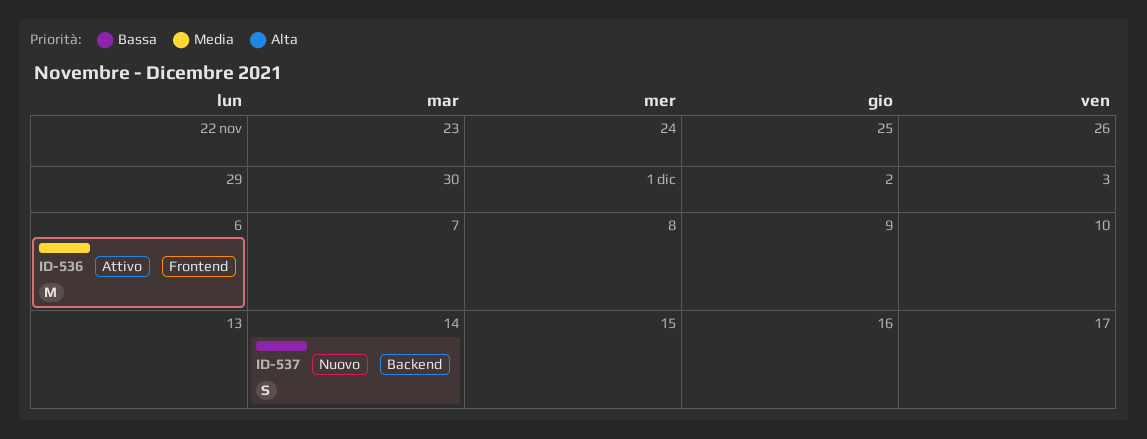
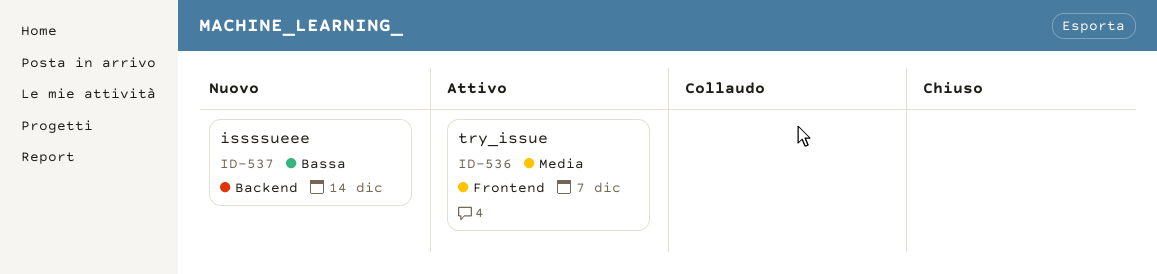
ID-536, due: Dec 6 -> Dec 7

